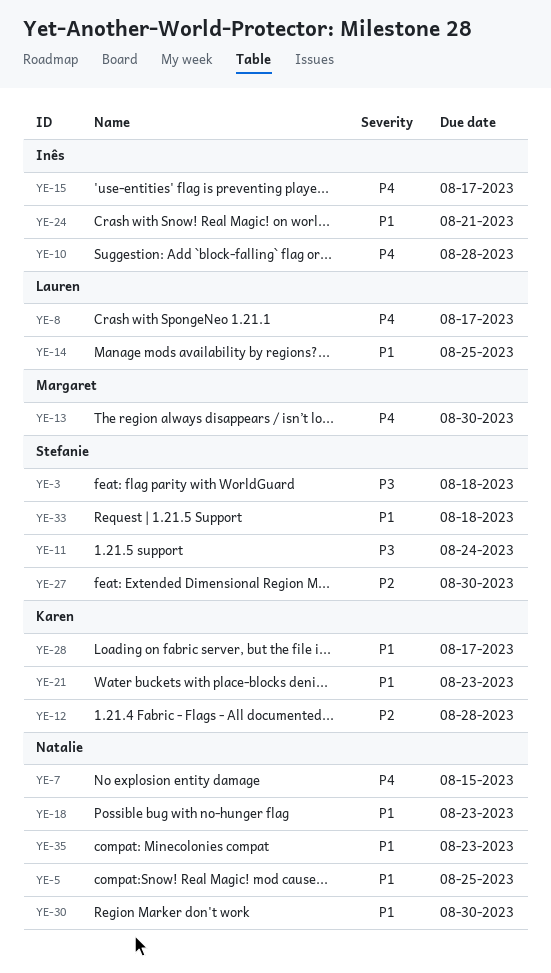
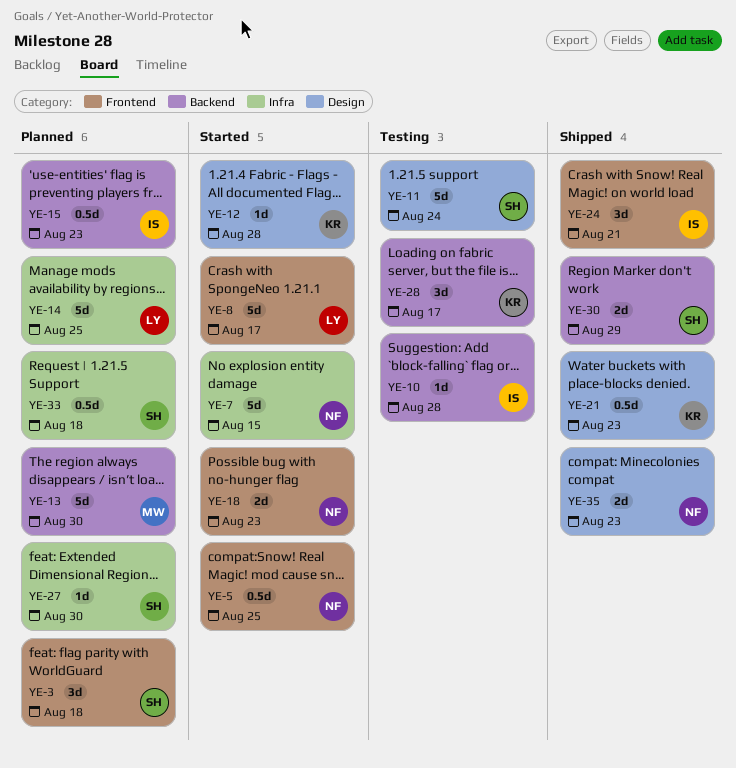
YE-15, due: Aug 17 -> Aug 23
YE-30, owner: Natalie -> Stefanie
YE-30, due: Aug 30 -> Aug 29

